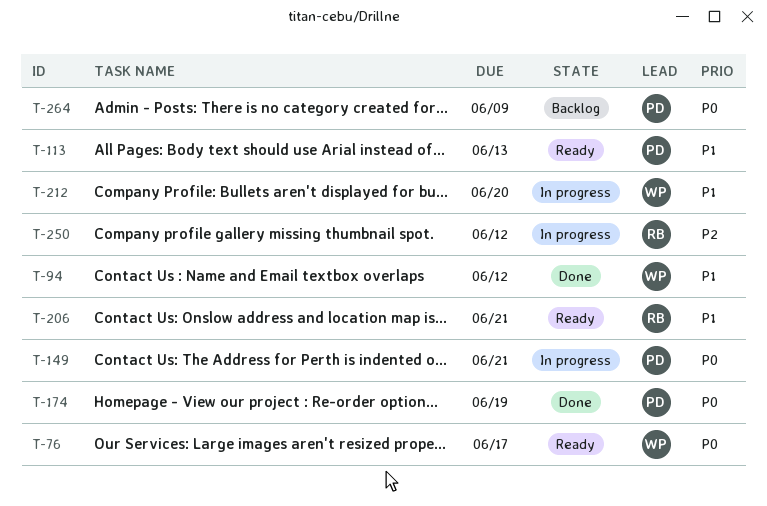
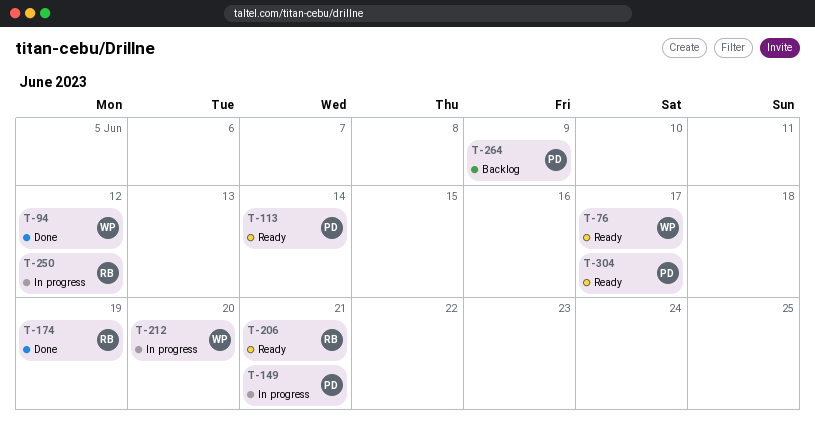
T-113, due: Jun 13 -> Jun 14
T-174, owner: PD -> RB
T-304: none -> present

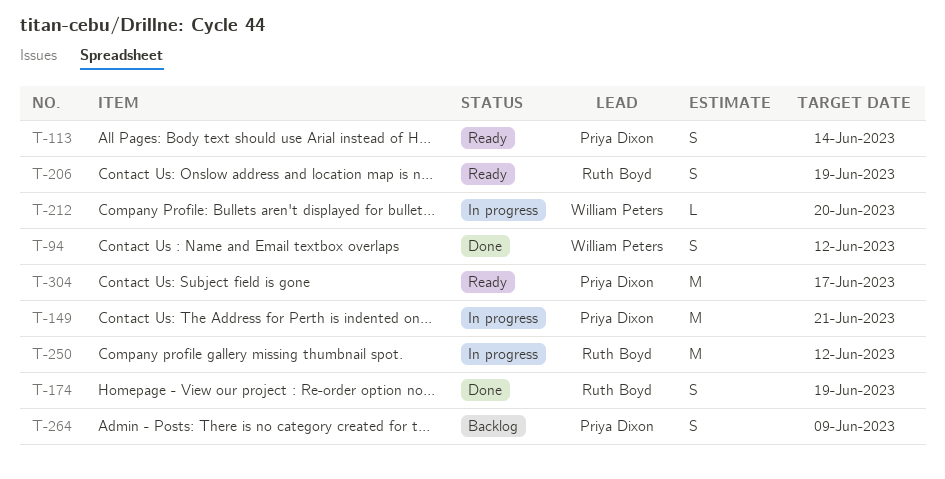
T-76: present -> none
T-206, due: Jun 21 -> Jun 19

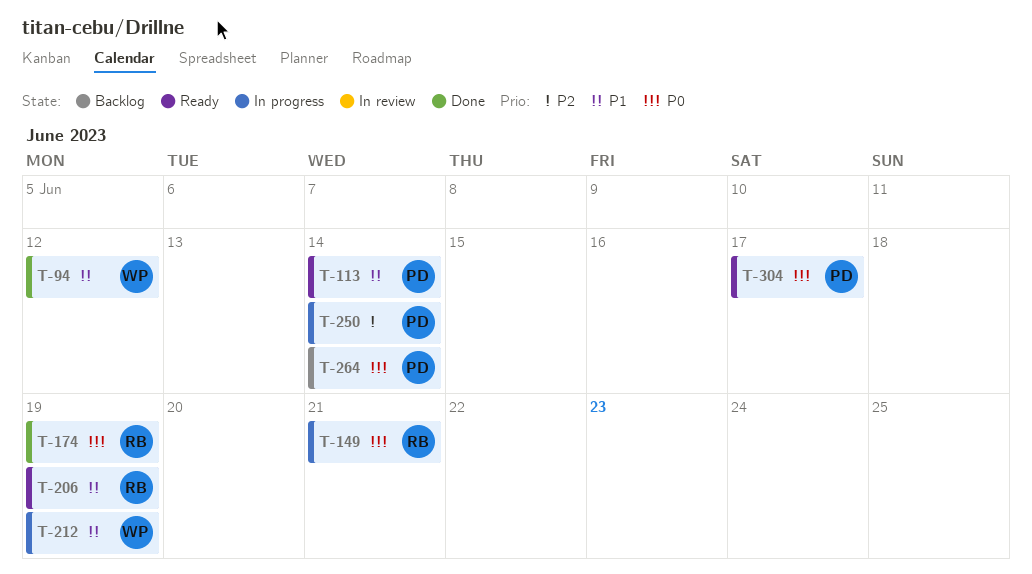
T-149, owner: Priya Dixon -> Ruth Boyd
T-212, due: Jun 20 -> Jun 19
T-250, owner: Ruth Boyd -> Priya Dixon
T-250, due: Jun 12 -> Jun 14
T-264, due: Jun 9 -> Jun 14

